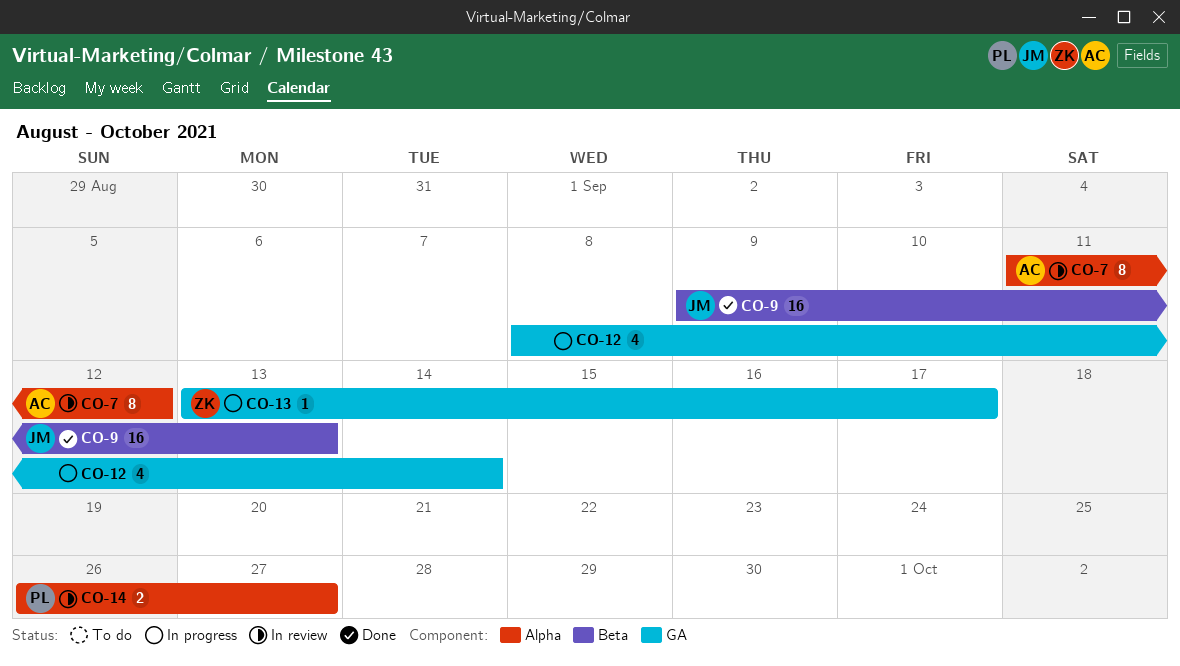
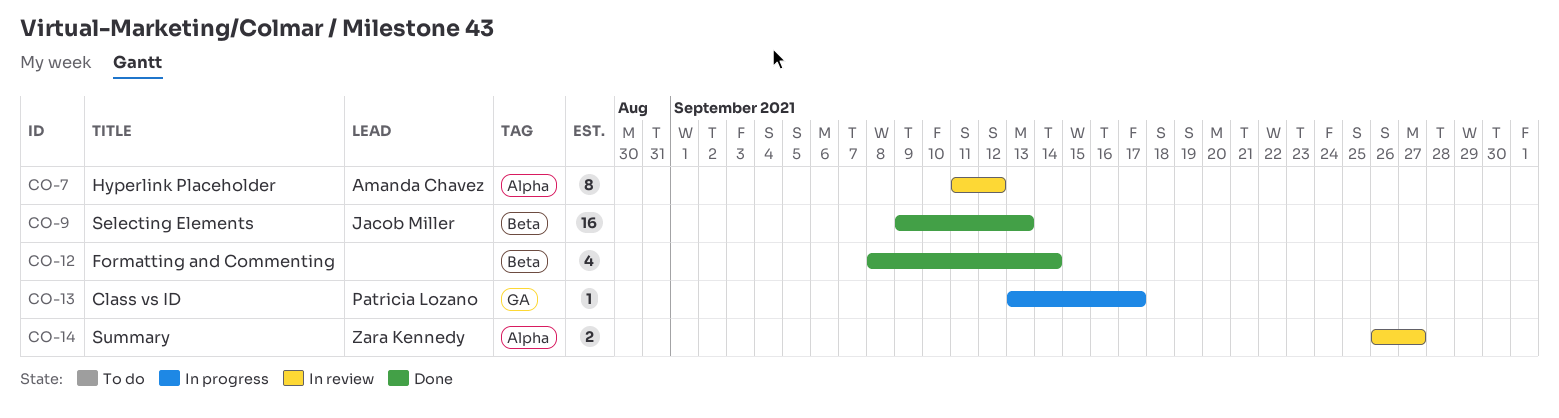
CO-12, status: In progress -> Done
CO-12, label: GA -> Beta
CO-13, owner: Zara Kennedy -> Patricia Lozano
CO-14, owner: Patricia Lozano -> Zara Kennedy

